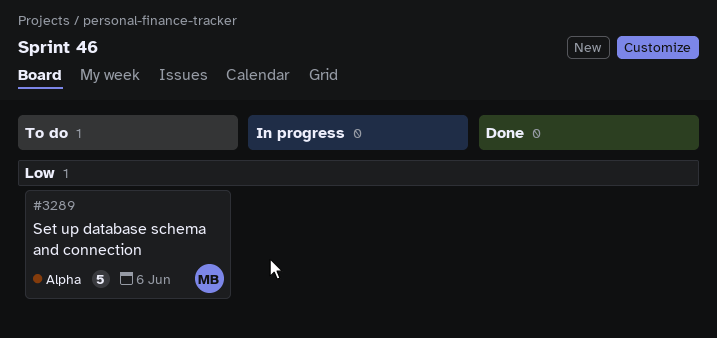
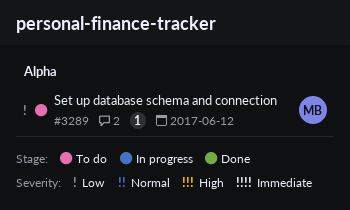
#3289, estimate: 5 -> 1
#3289, due: Jun 6 -> Jun 12

